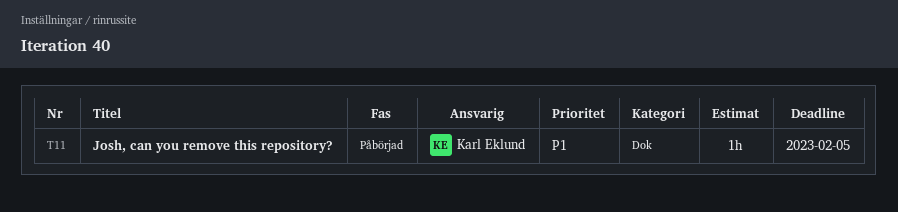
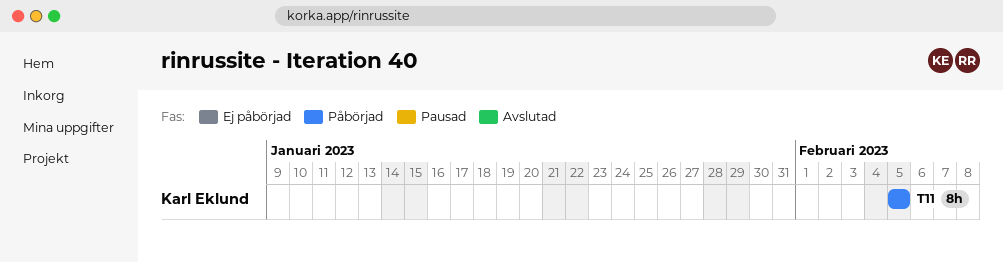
T11, estimate: 1h -> 8h

